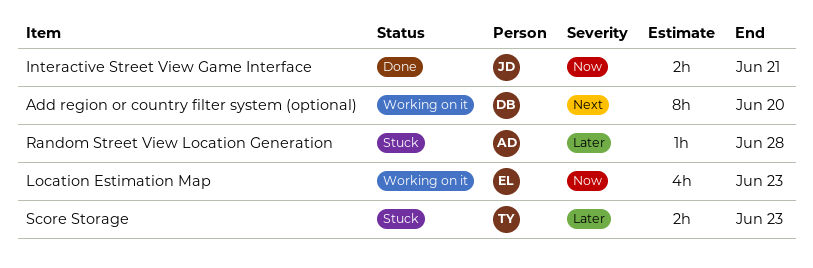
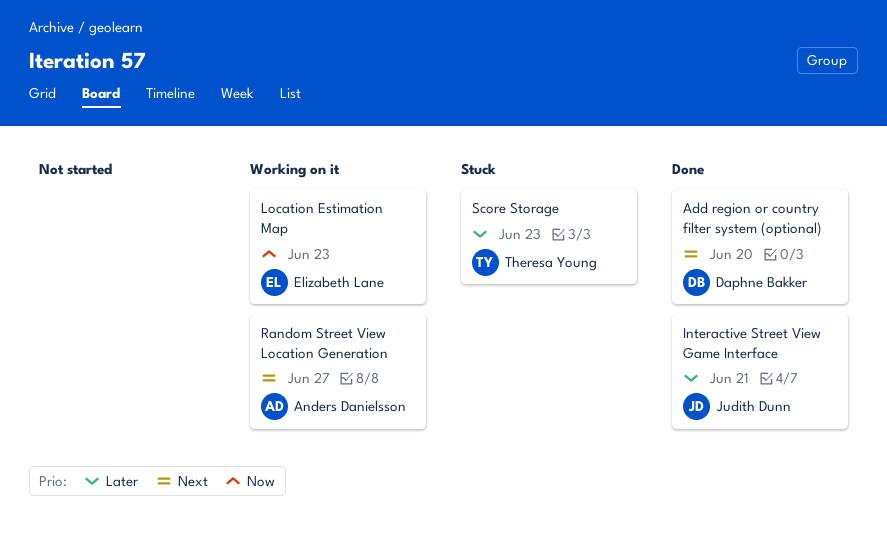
Add region or country filter system (optional), status: Working on it -> Done
Interactive Street View Game Interface, priority: Now -> Later
Random Street View Location Generation, status: Stuck -> Working on it
Random Street View Location Generation, priority: Later -> Next
Random Street View Location Generation, due: Jun 28 -> Jun 27

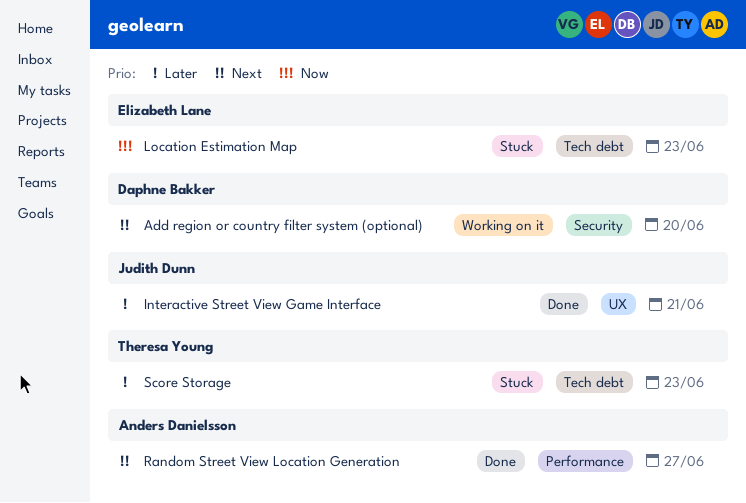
Add region or country filter system (optional), status: Done -> Working on it
Location Estimation Map, status: Working on it -> Stuck
Random Street View Location Generation, status: Working on it -> Done

